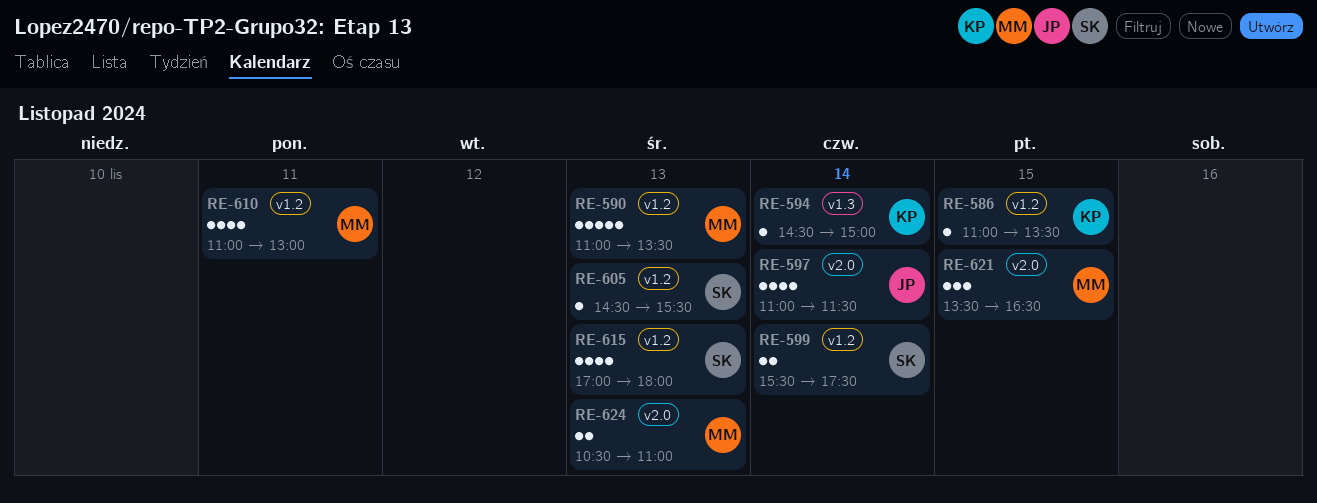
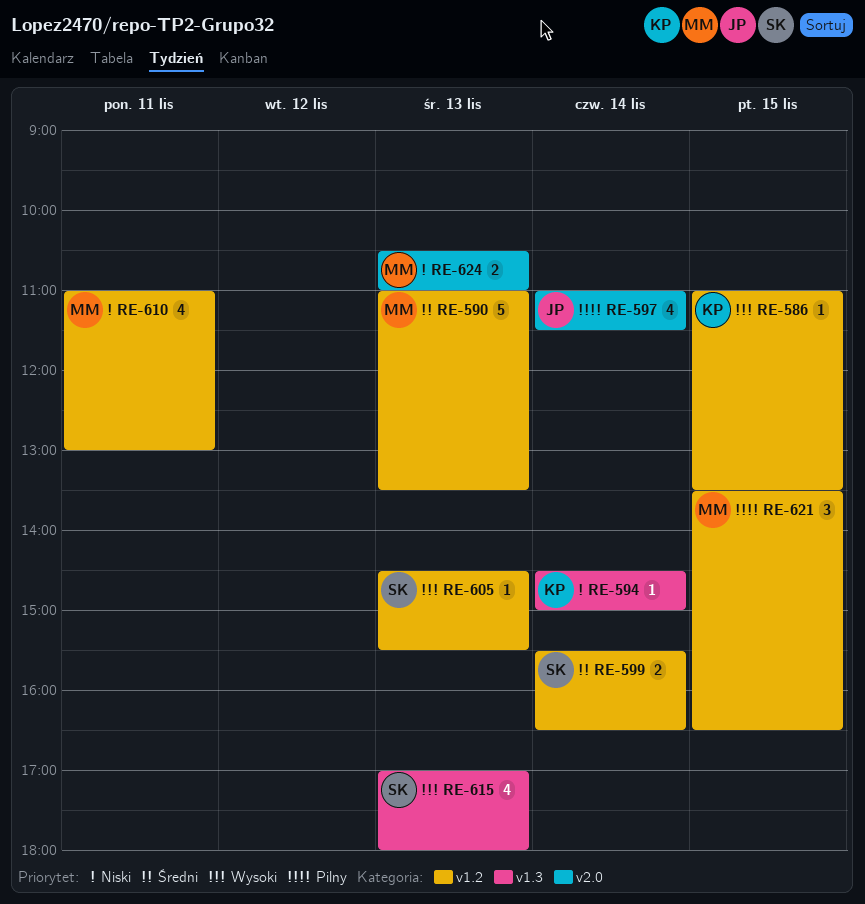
RE-599, ends: 17:30 -> 16:30
RE-615, label: v1.2 -> v1.3
RE-621, label: v2.0 -> v1.2

